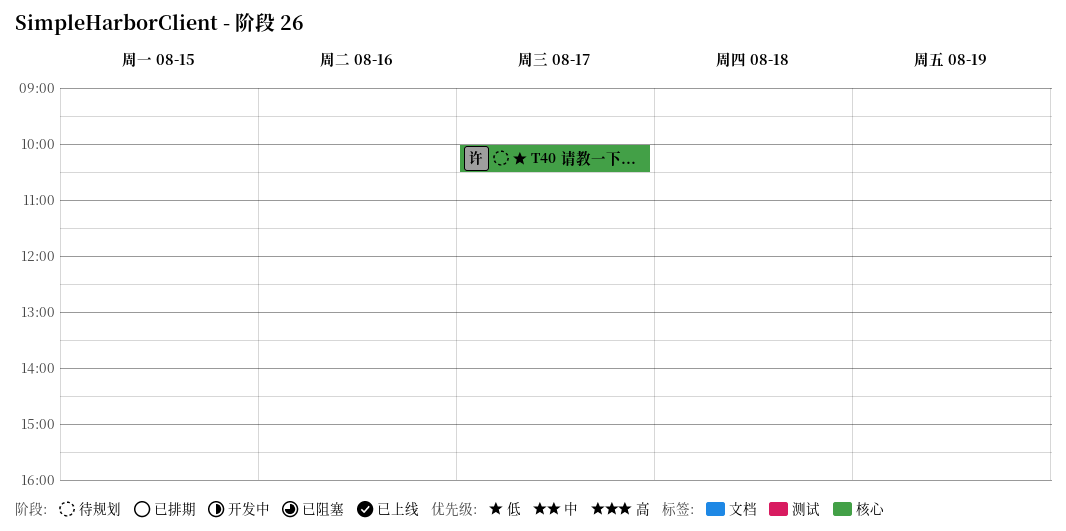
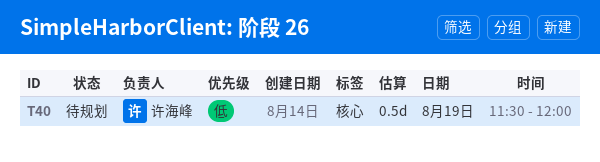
T40, day: Aug 17 -> Aug 19
T40, begins: 10:00 -> 11:30
T40, ends: 10:30 -> 12:00

